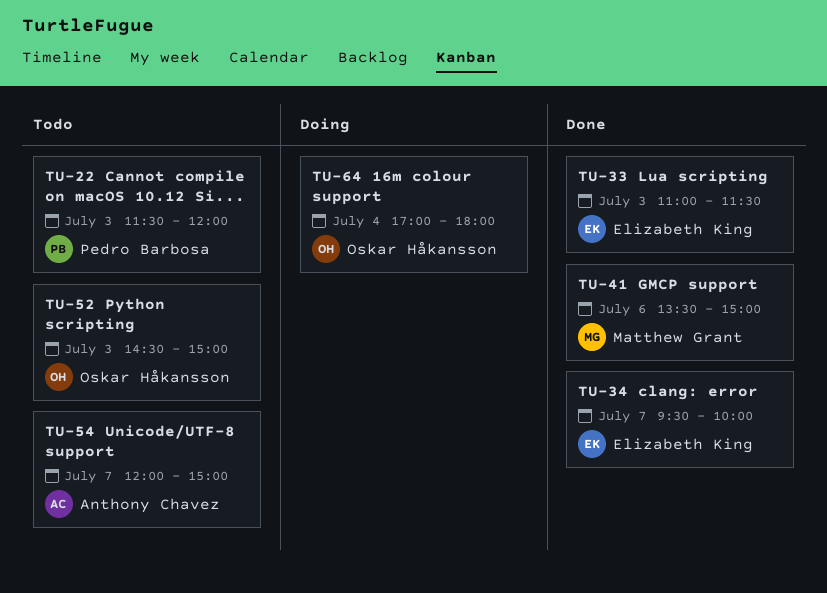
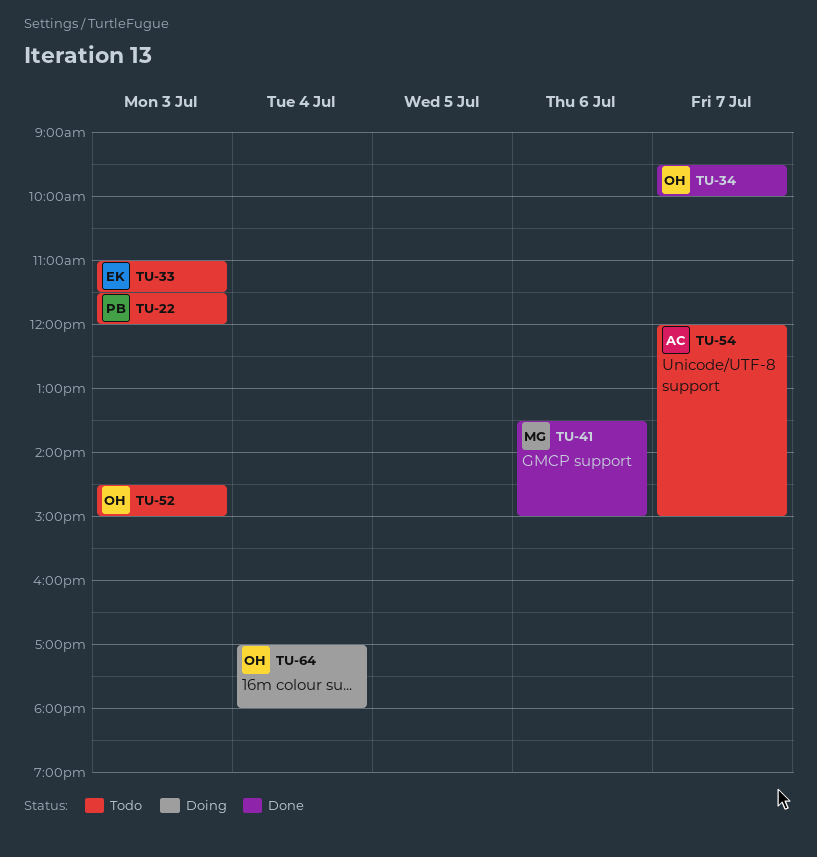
TU-33, status: Done -> Todo
TU-34, owner: Elizabeth King -> Oskar Håkansson

